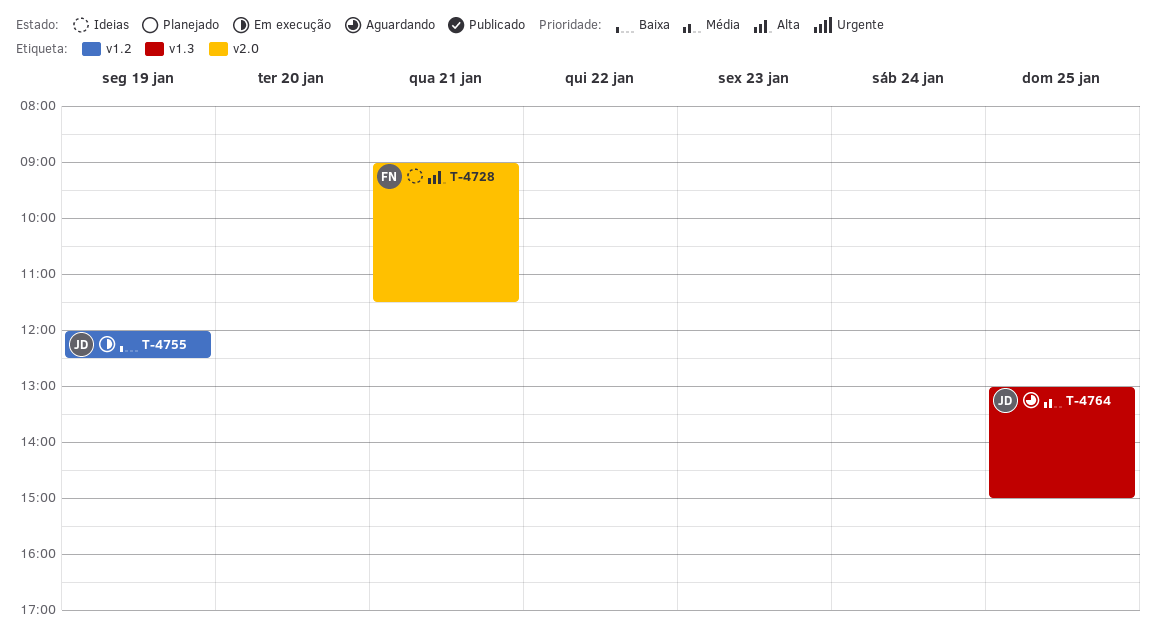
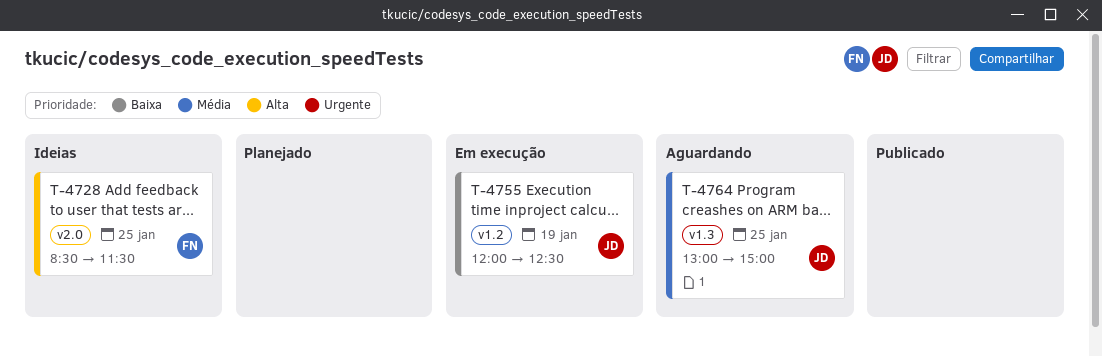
T-4728, day: Jan 21 -> Jan 25
T-4728, begins: 09:00 -> 08:30

